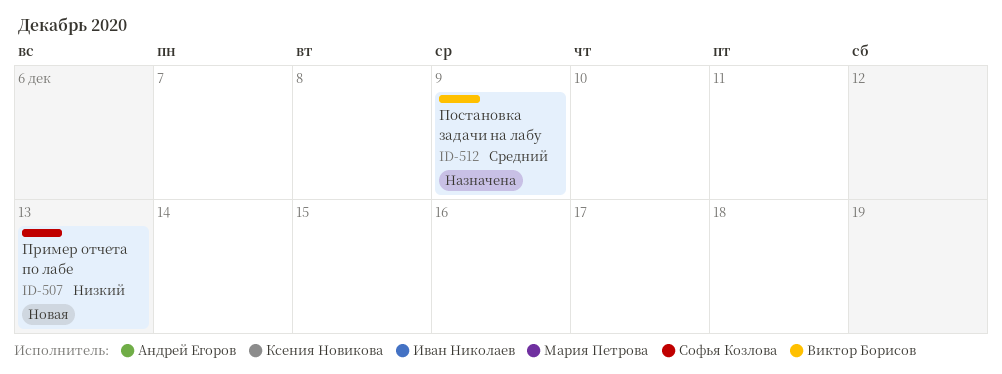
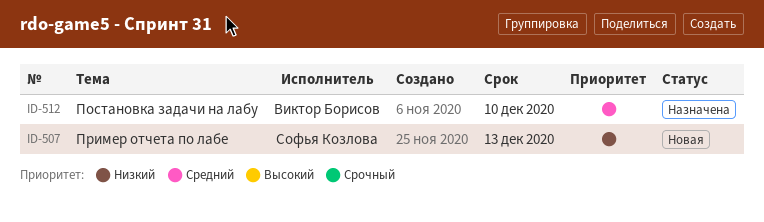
ID-512, due: Dec 9 -> Dec 10

